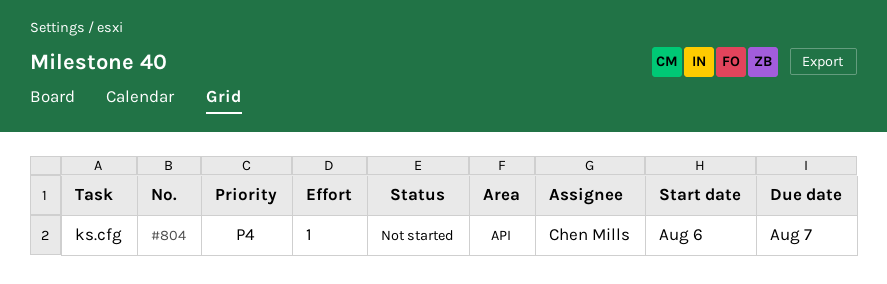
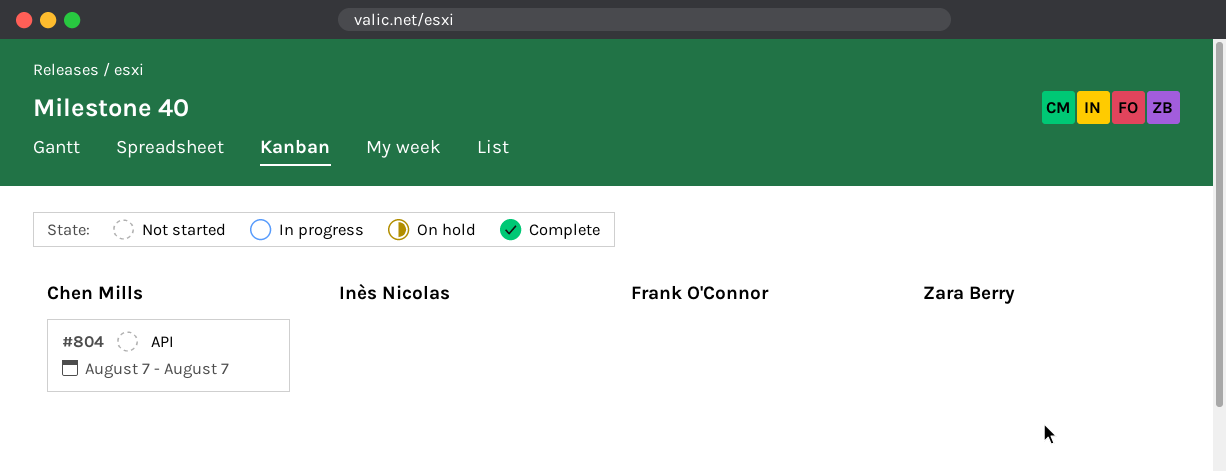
#804, start: Aug 6 -> Aug 7

